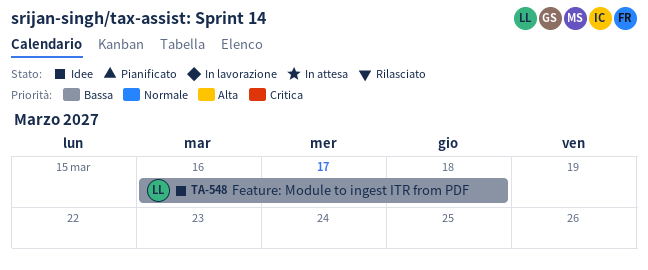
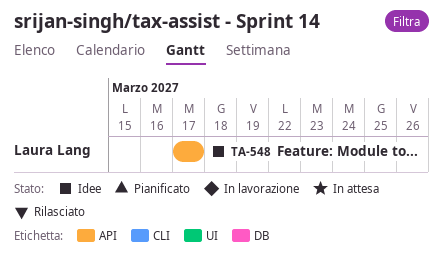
TA-548, start: Mar 16 -> Mar 17
TA-548, due: Mar 18 -> Mar 17

